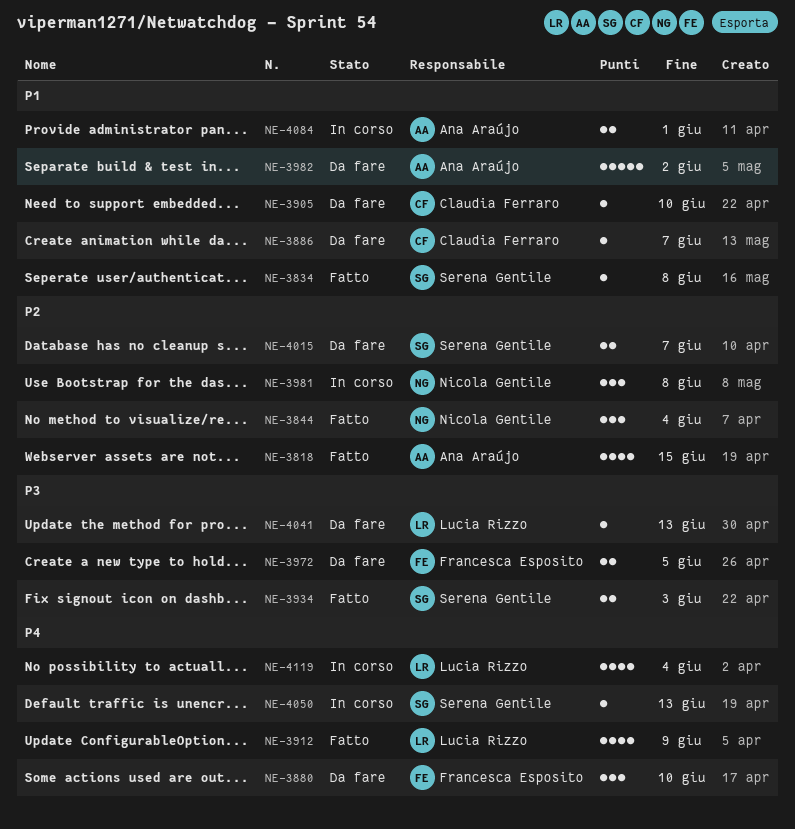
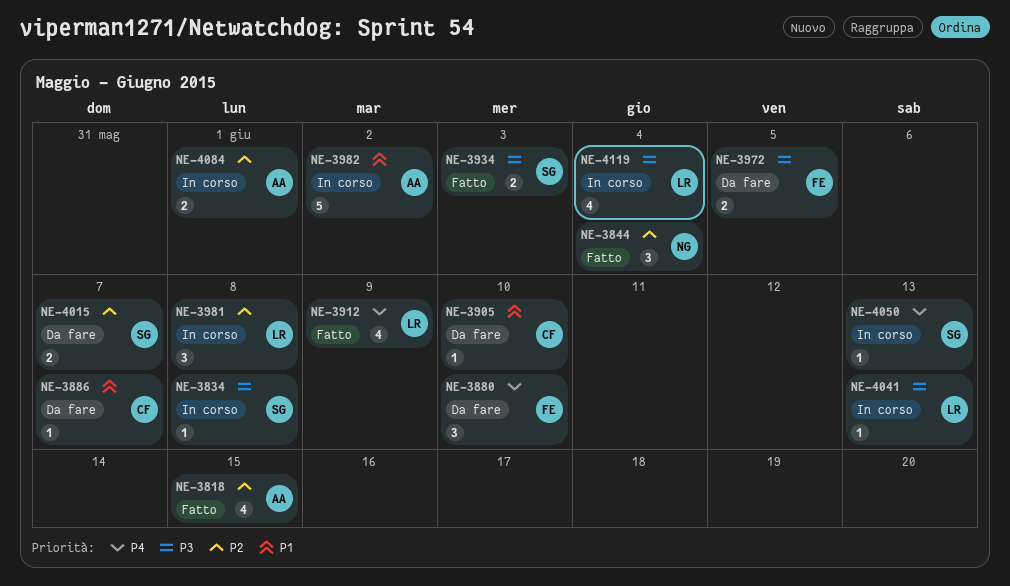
NE-3834, status: Fatto -> In corso
NE-3834, priority: P1 -> P3
NE-3981, owner: Nicola Gentile -> Lucia Rizzo
NE-3982, status: Da fare -> In corso
NE-4041, status: Da fare -> In corso
NE-4084, priority: P1 -> P2
NE-4119, priority: P4 -> P3

